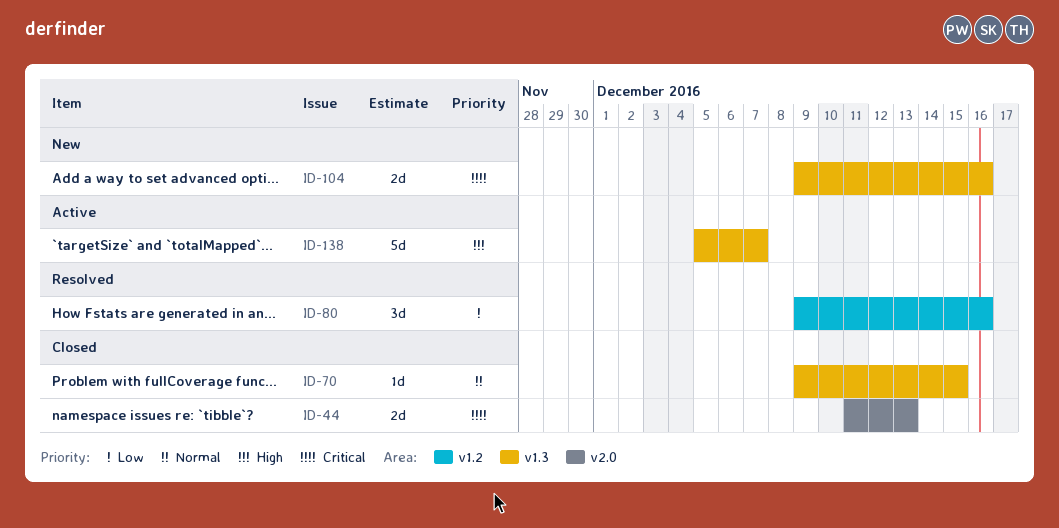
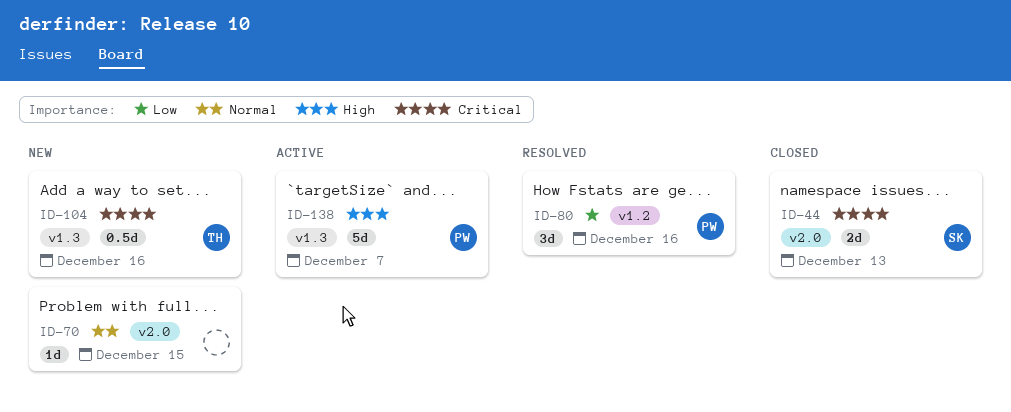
ID-70, status: Closed -> New
ID-70, label: v1.3 -> v2.0
ID-104, estimate: 2d -> 0.5d

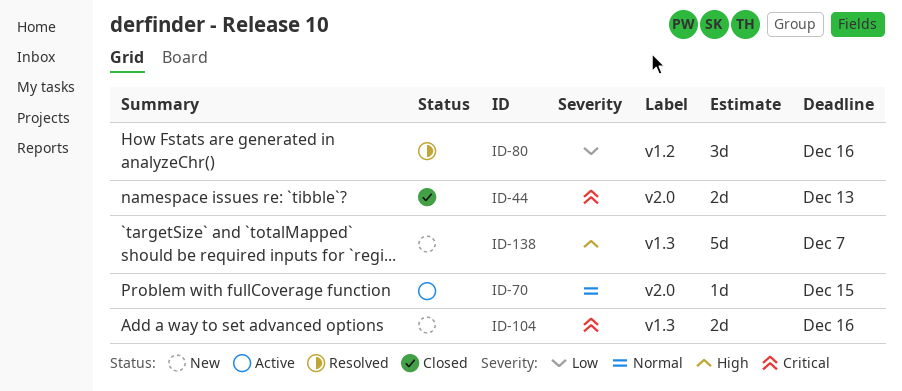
ID-70, status: New -> Active
ID-104, estimate: 0.5d -> 2d
ID-138, status: Active -> New

